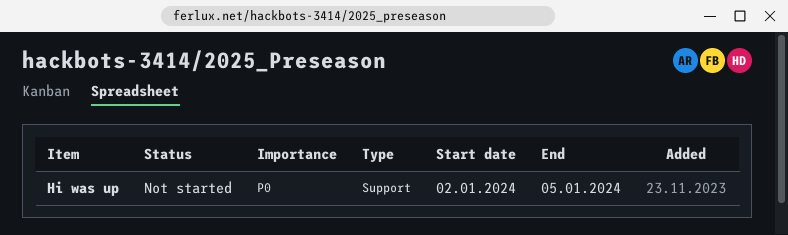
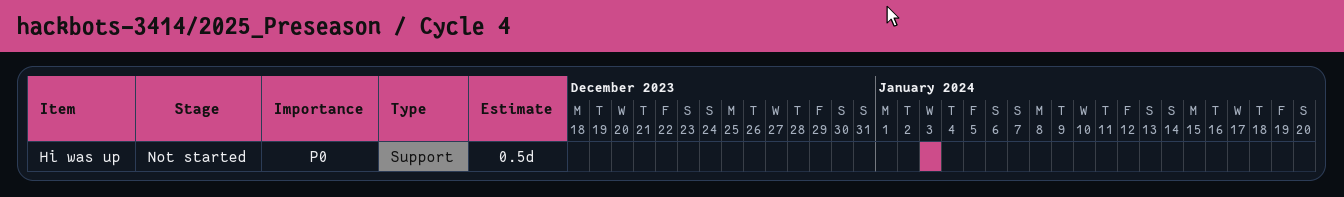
Hi was up, start: Jan 2 -> Jan 3
Hi was up, due: Jan 5 -> Jan 3

